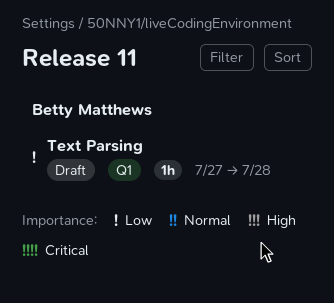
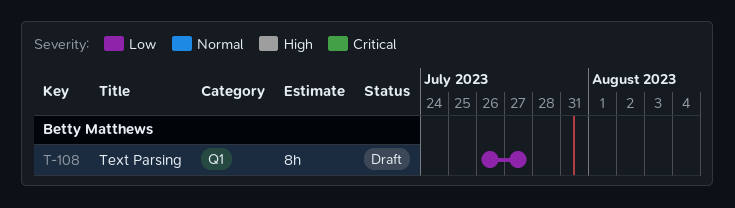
Text Parsing, estimate: 1h -> 8h
Text Parsing, start: Jul 27 -> Jul 26
Text Parsing, due: Jul 28 -> Jul 27

